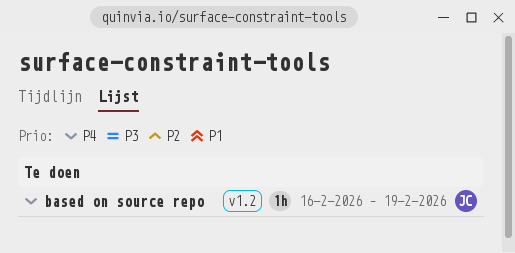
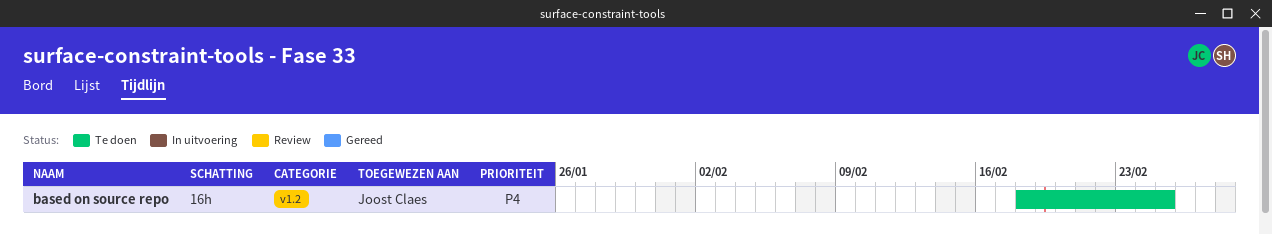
based on source repo, estimate: 1h -> 16h
based on source repo, start: Feb 16 -> Feb 18
based on source repo, due: Feb 19 -> Feb 25

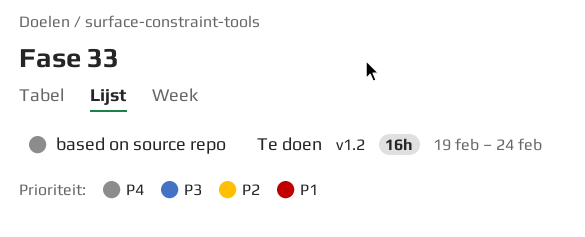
based on source repo, start: Feb 18 -> Feb 19
based on source repo, due: Feb 25 -> Feb 24

